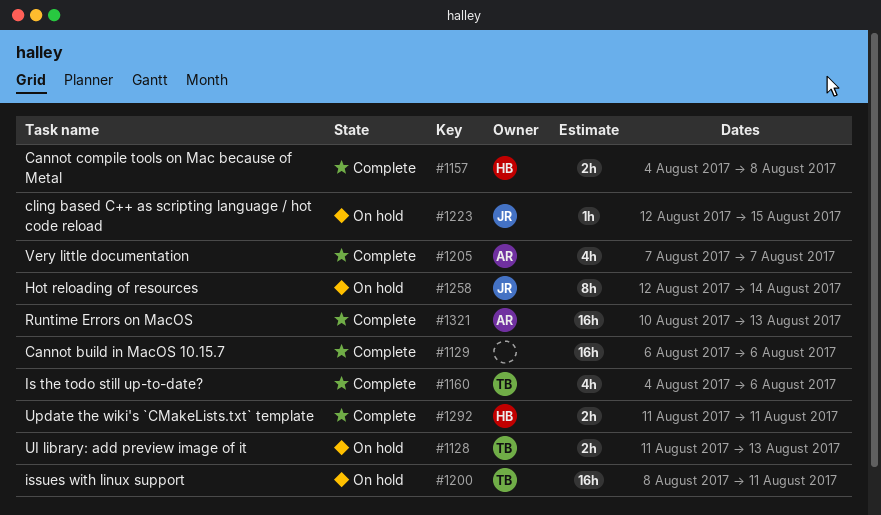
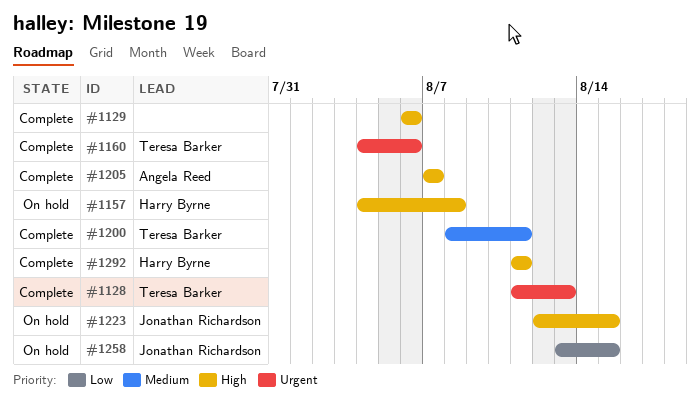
#1128, status: On hold -> Complete
#1157, status: Complete -> On hold
#1200, status: On hold -> Complete
#1258, start: Aug 12 -> Aug 13
#1258, due: Aug 14 -> Aug 15
#1321: present -> none

